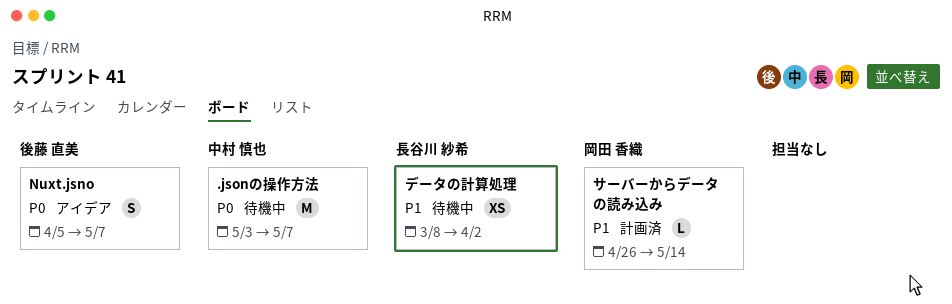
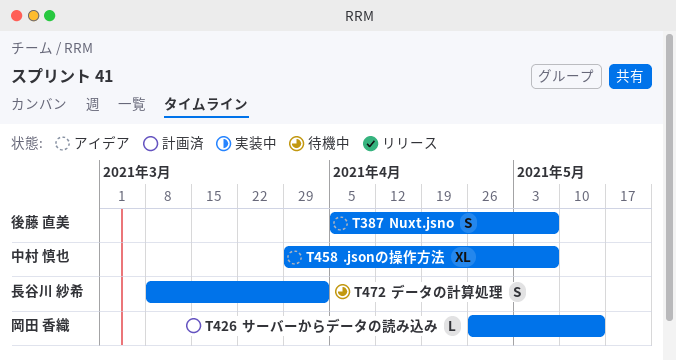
.jsonの操作方法, status: 待機中 -> アイデア
.jsonの操作方法, estimate: M -> XL
.jsonの操作方法, start: May 3 -> Mar 29
データの計算処理, estimate: XS -> S

